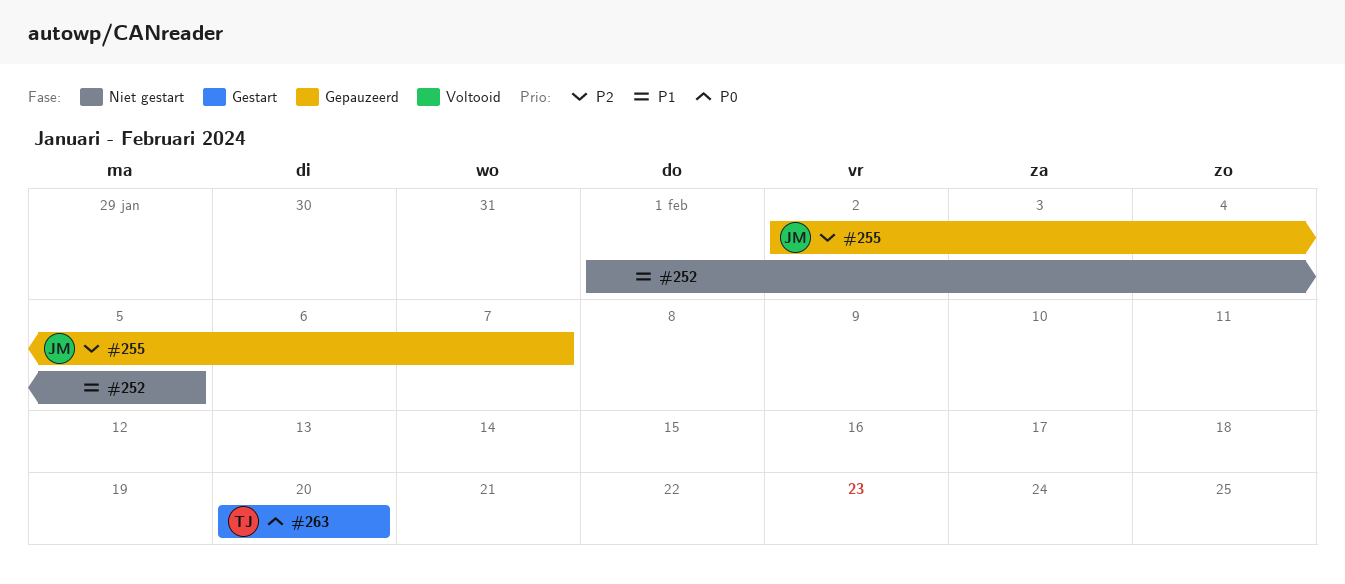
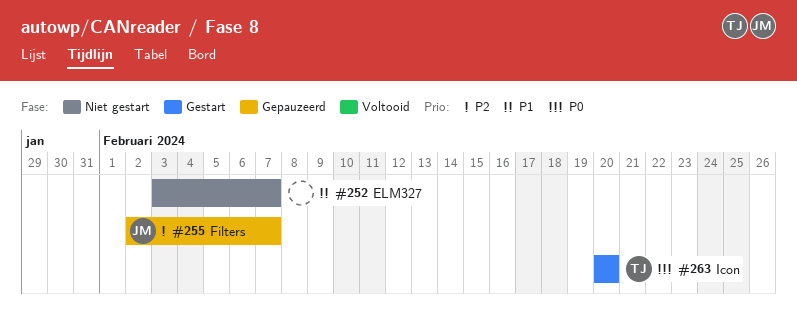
#252, start: Feb 1 -> Feb 3
#252, due: Feb 5 -> Feb 7

